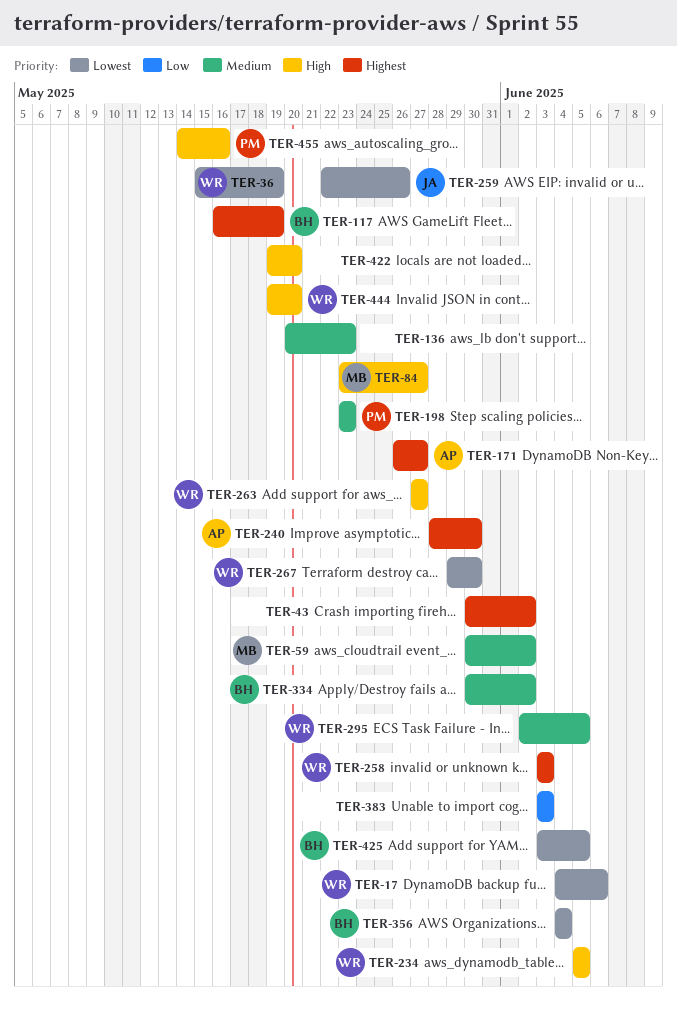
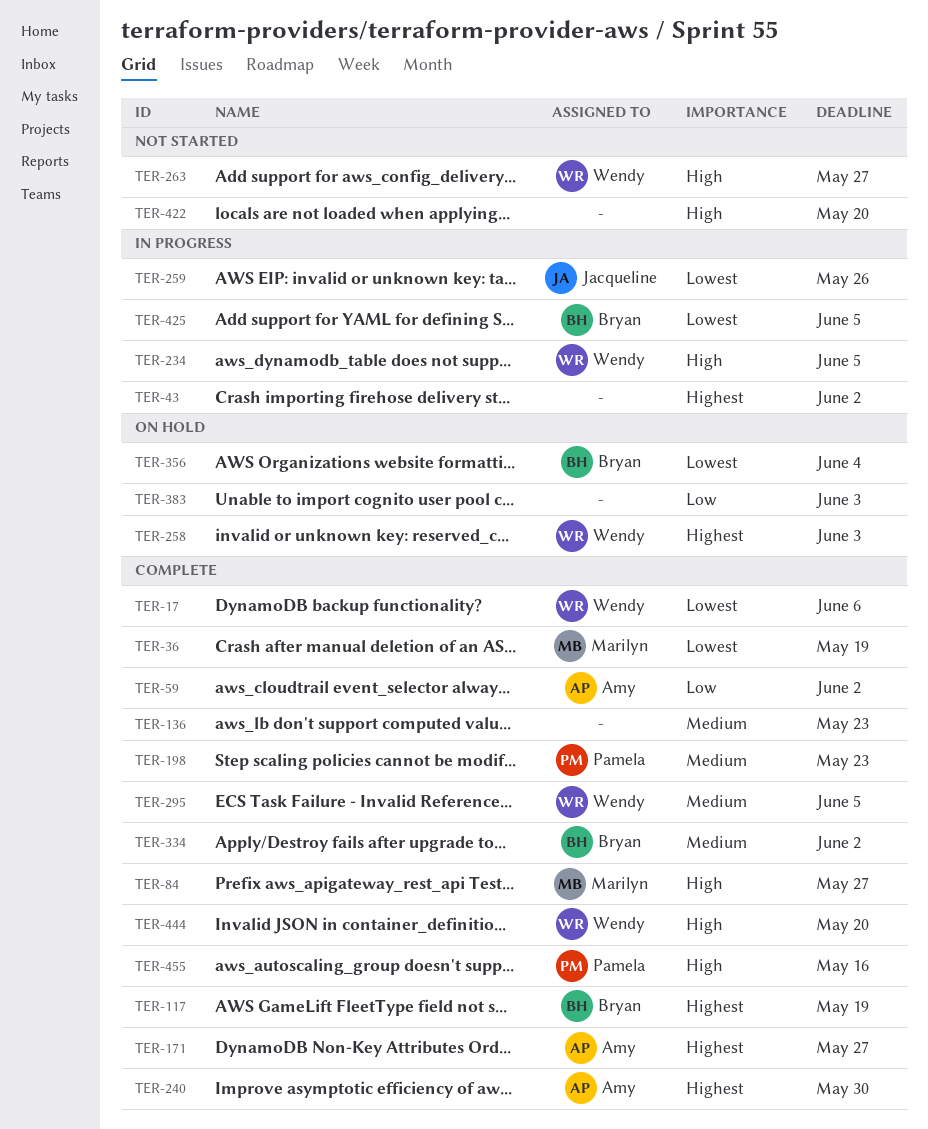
TER-36, owner: Wendy -> Marilyn
TER-59, owner: Marilyn -> Amy
TER-59, priority: Medium -> Low
TER-267: present -> none

